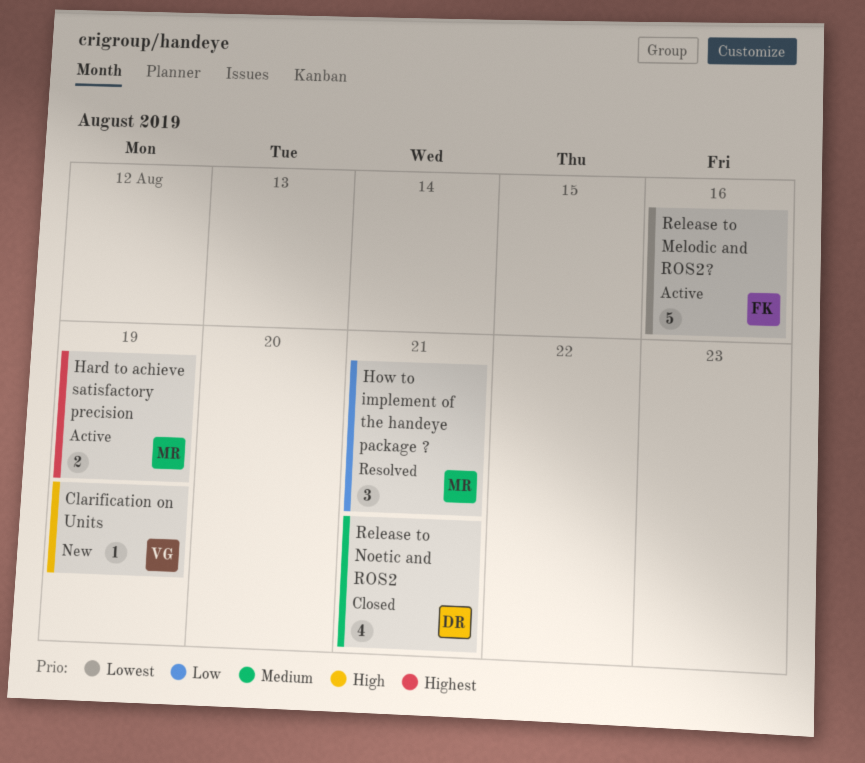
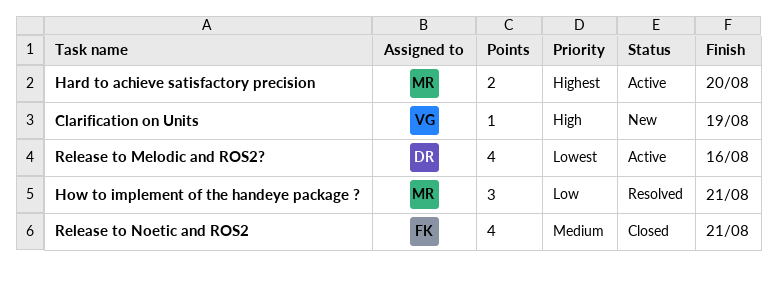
Hard to achieve satisfactory precision, due: Aug 19 -> Aug 20
Release to Melodic and ROS2?, owner: FK -> DR
Release to Melodic and ROS2?, estimate: 5 -> 4
Release to Noetic and ROS2, owner: DR -> FK

